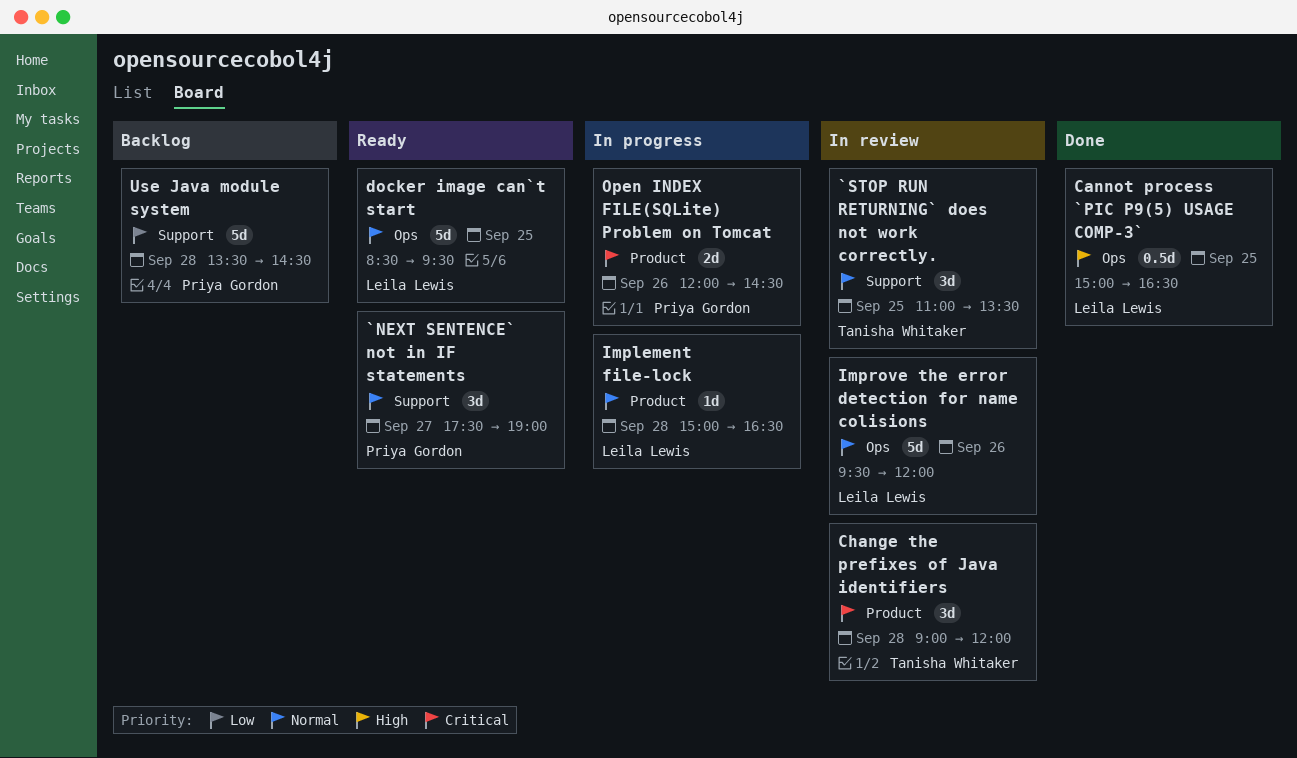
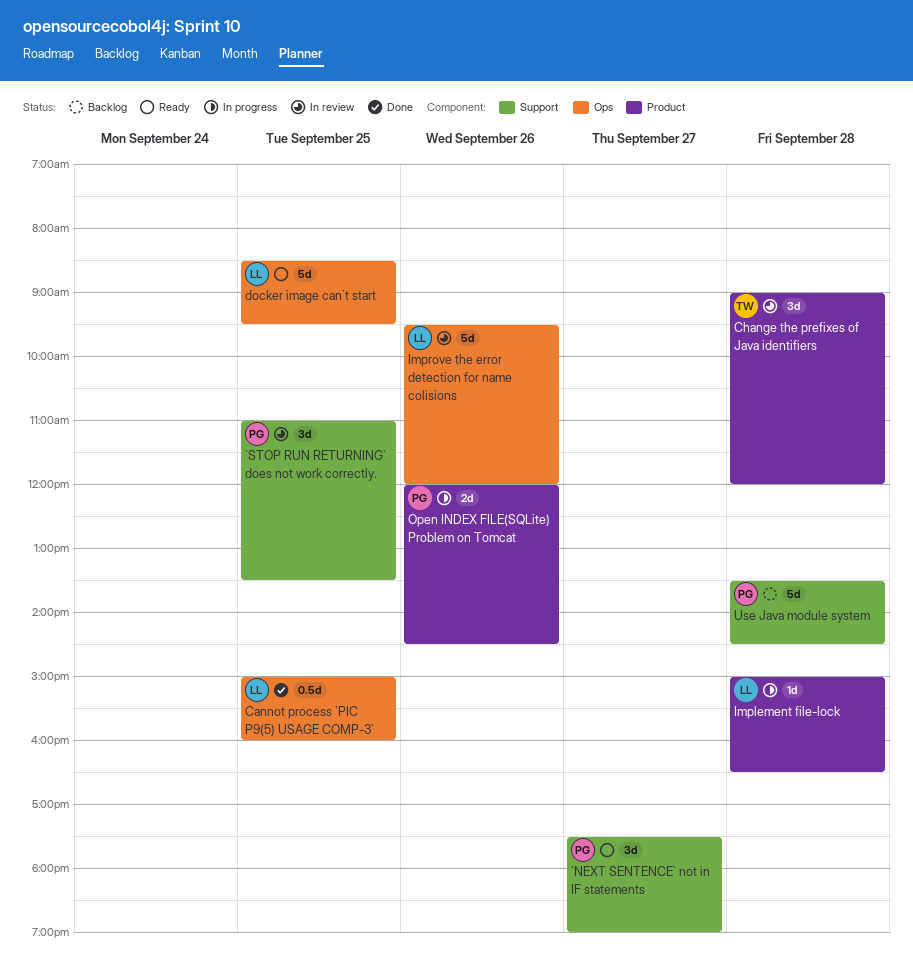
`STOP RUN RETURNING` does not work correctly., owner: Tanisha Whitaker -> Priya Gordon
Cannot process `PIC P9(5) USAGE COMP-3`, ends: 16:30 -> 16:00

